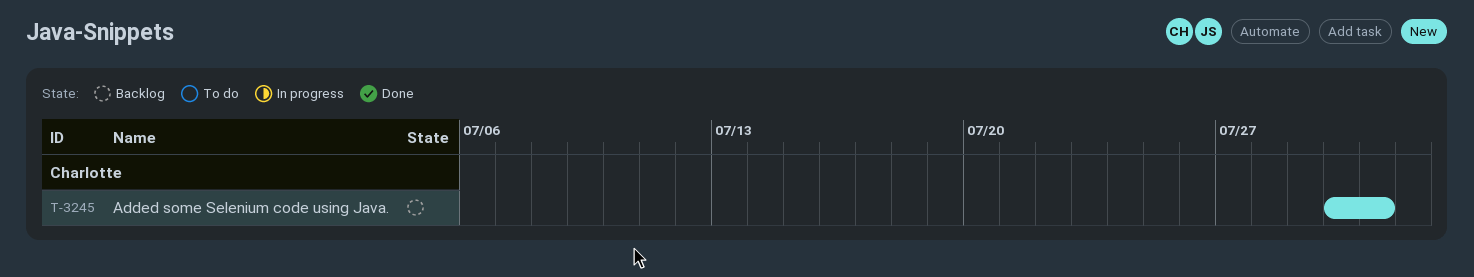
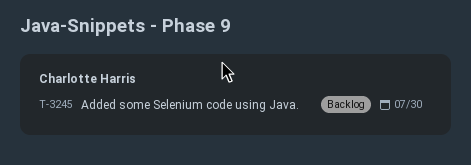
T-3245, due: Jul 31 -> Jul 30

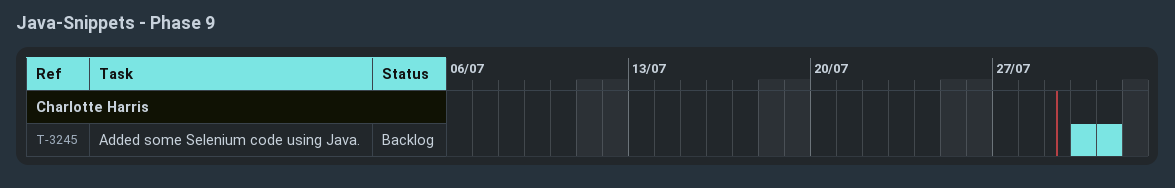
T-3245, due: Jul 30 -> Jul 31

